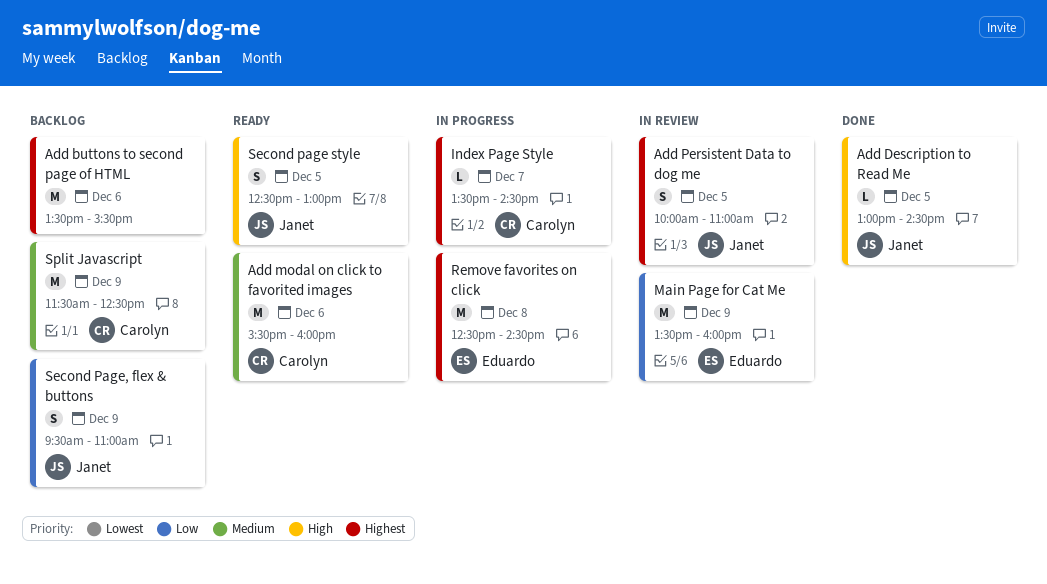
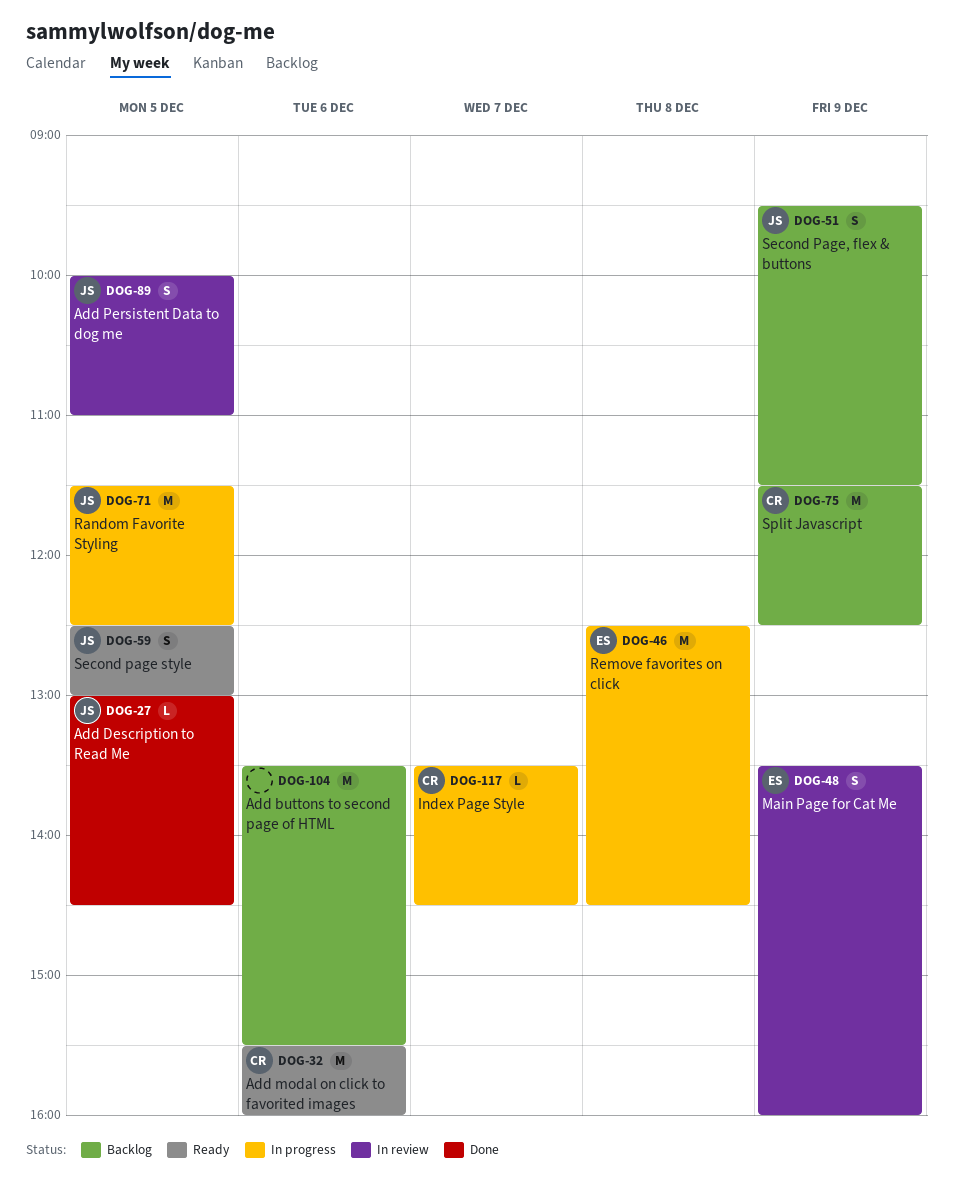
Main Page for Cat Me, estimate: M -> S
Random Favorite Styling: none -> present
Second Page, flex & buttons, ends: 11:00 -> 11:30

